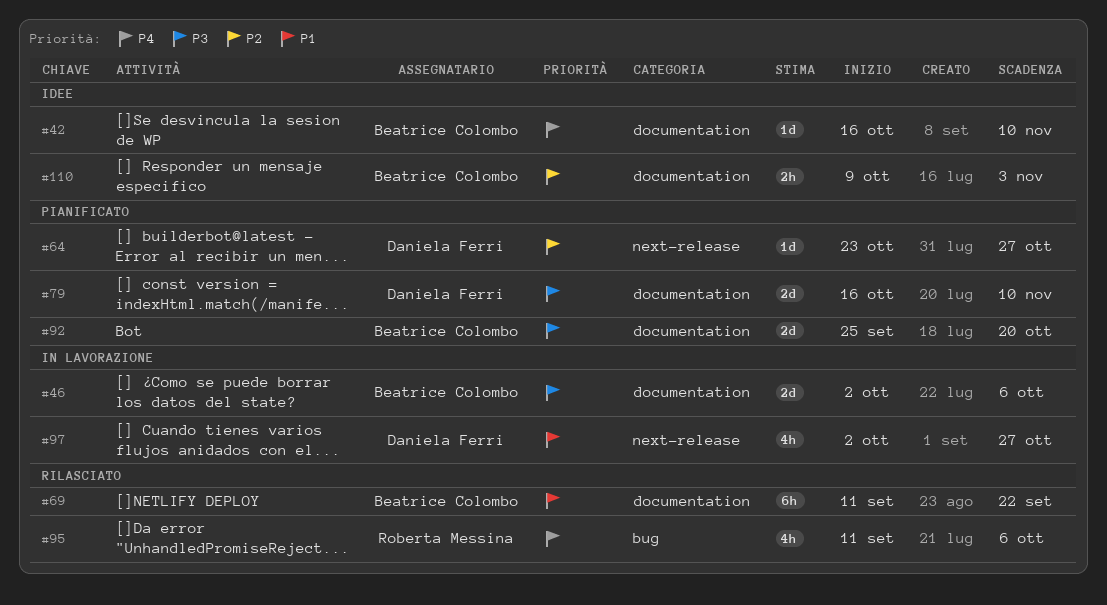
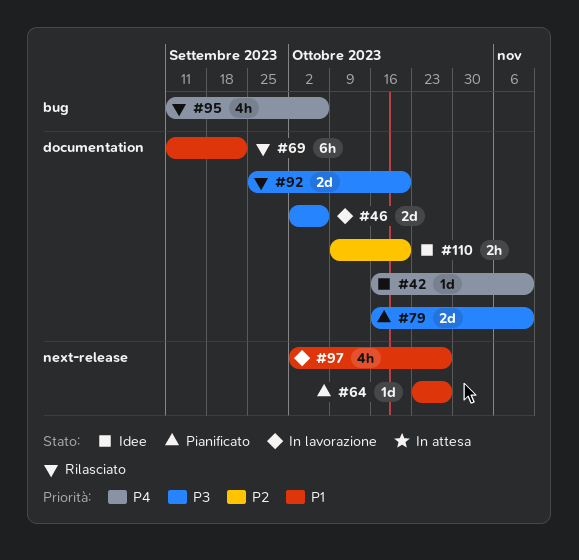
#64, priority: P2 -> P1
#92, status: Pianificato -> Rilasciato
#110, due: Nov 3 -> Oct 20

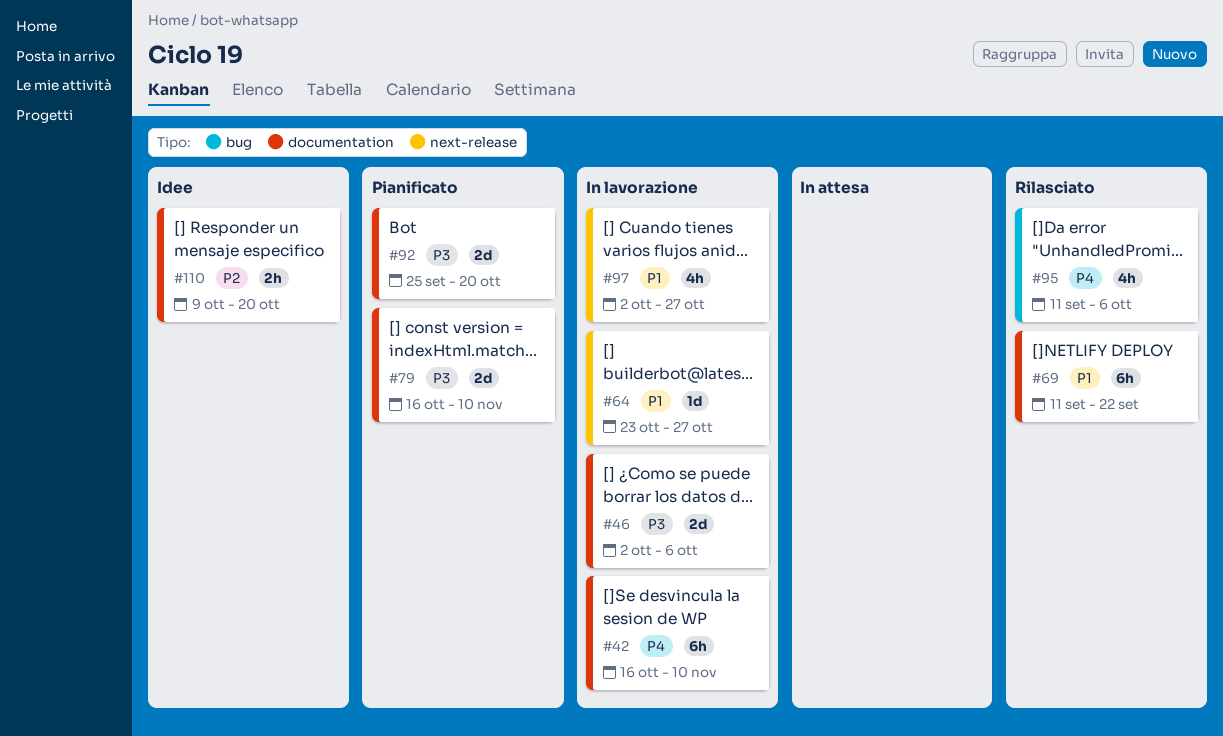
#42, status: Idee -> In lavorazione
#42, estimate: 1d -> 6h
#64, status: Pianificato -> In lavorazione
#92, status: Rilasciato -> Pianificato

